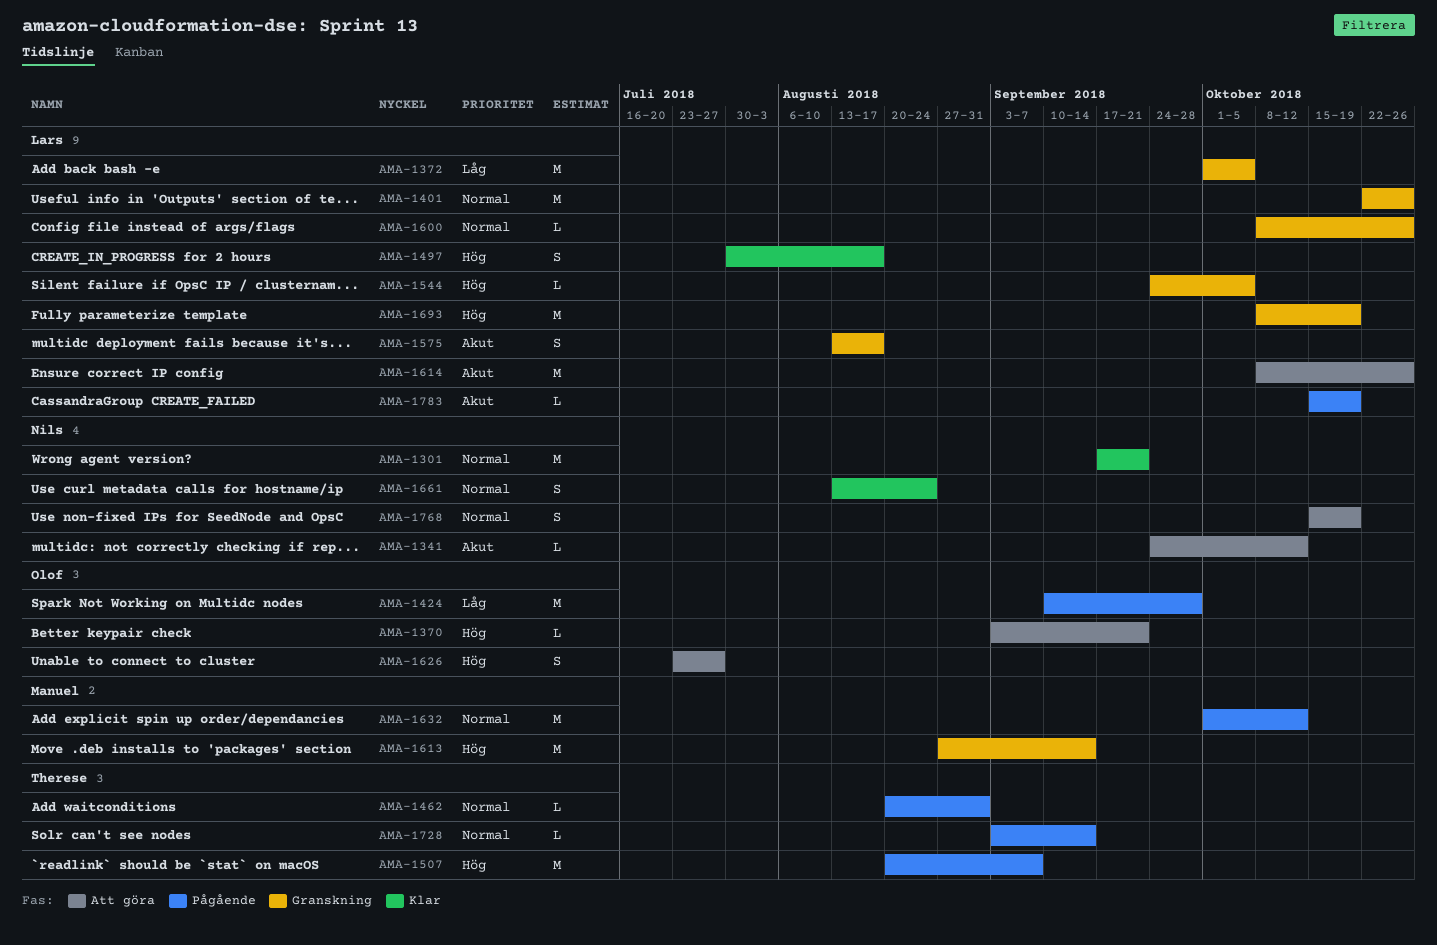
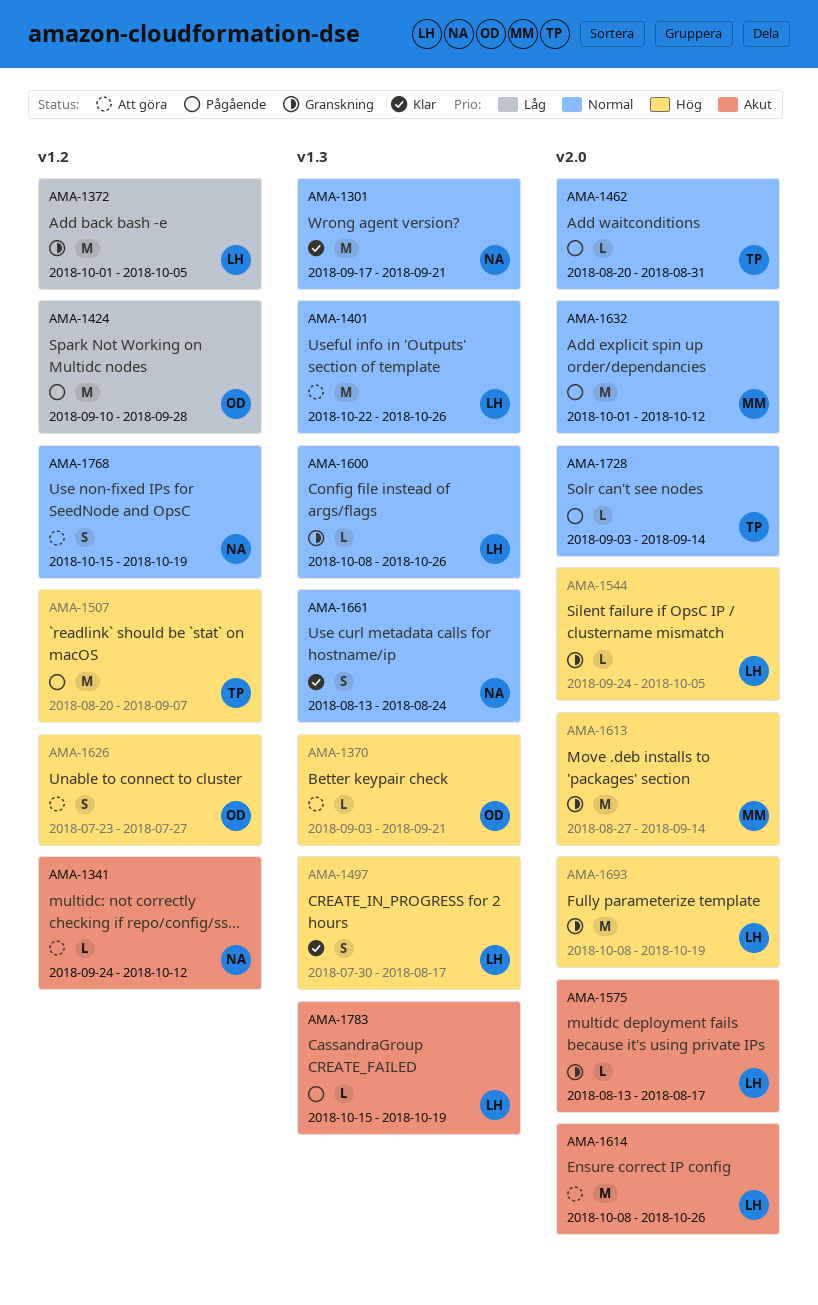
AMA-1401, status: Granskning -> Att göra
AMA-1575, estimate: S -> L

